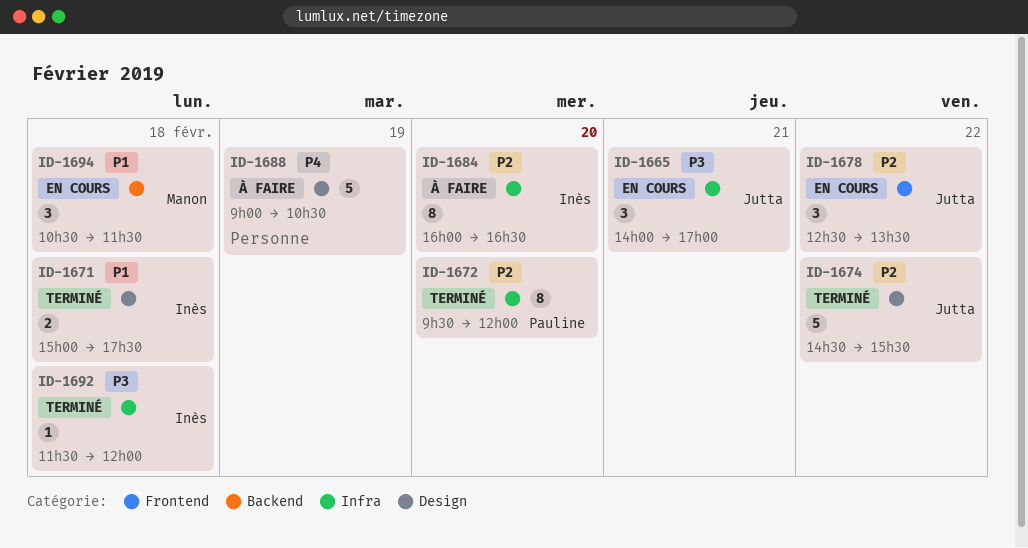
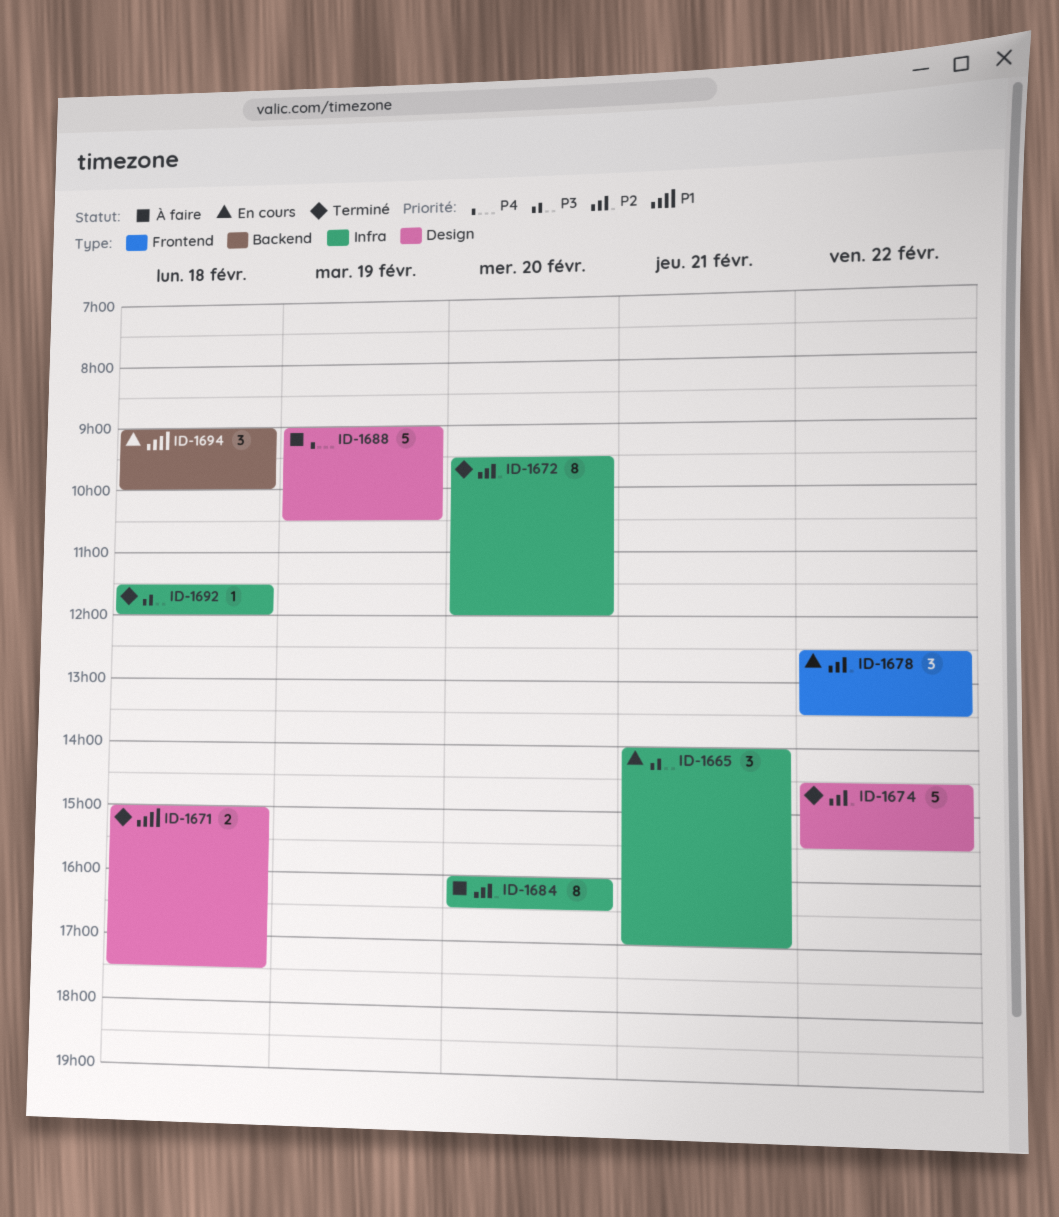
ID-1694, begins: 10:30 -> 09:00
ID-1694, ends: 11:30 -> 10:00

